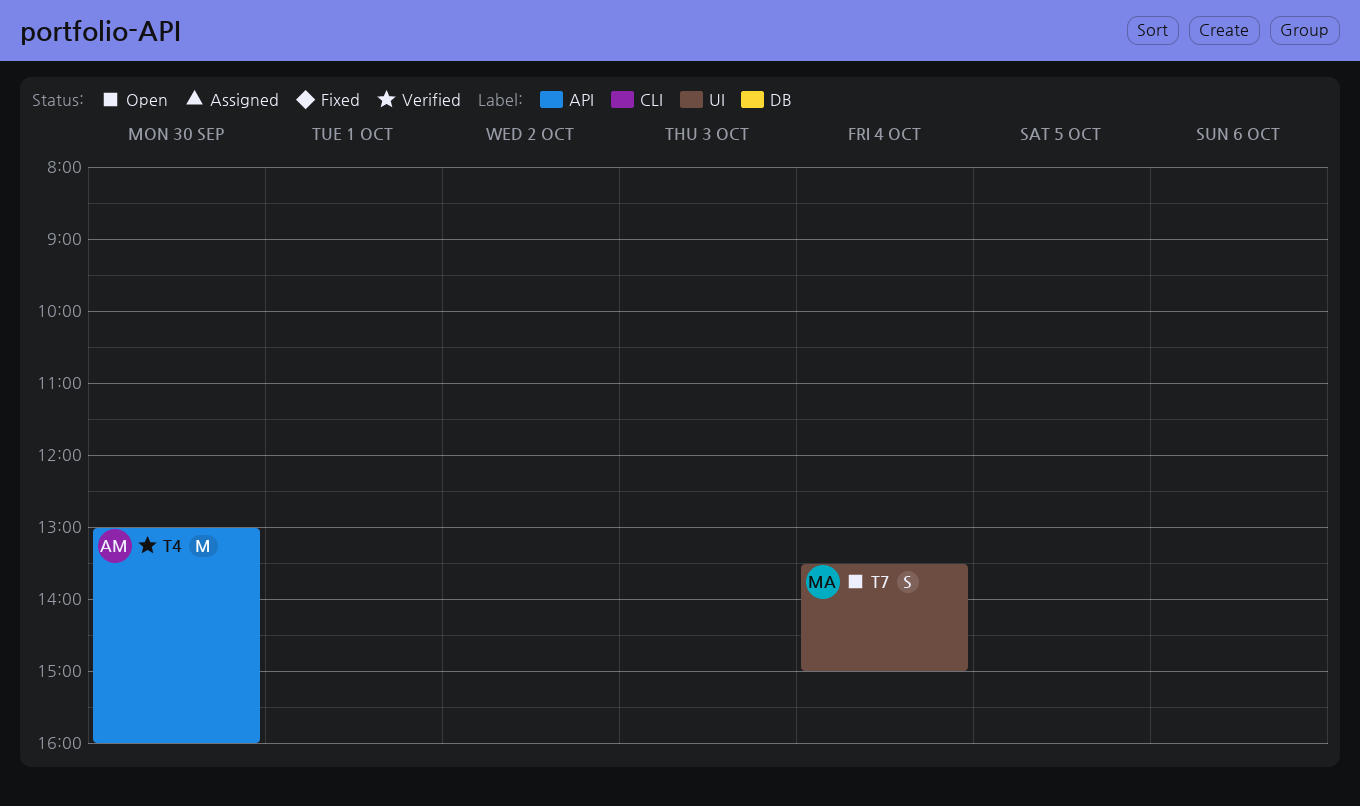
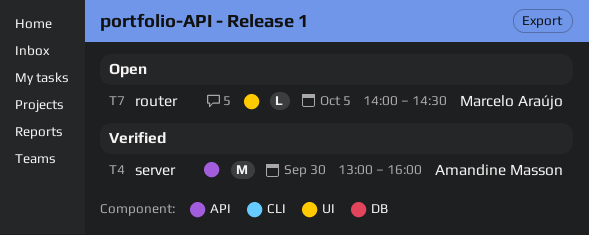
T7, estimate: S -> L
T7, day: Oct 4 -> Oct 5
T7, begins: 13:30 -> 14:00
T7, ends: 15:00 -> 14:30

